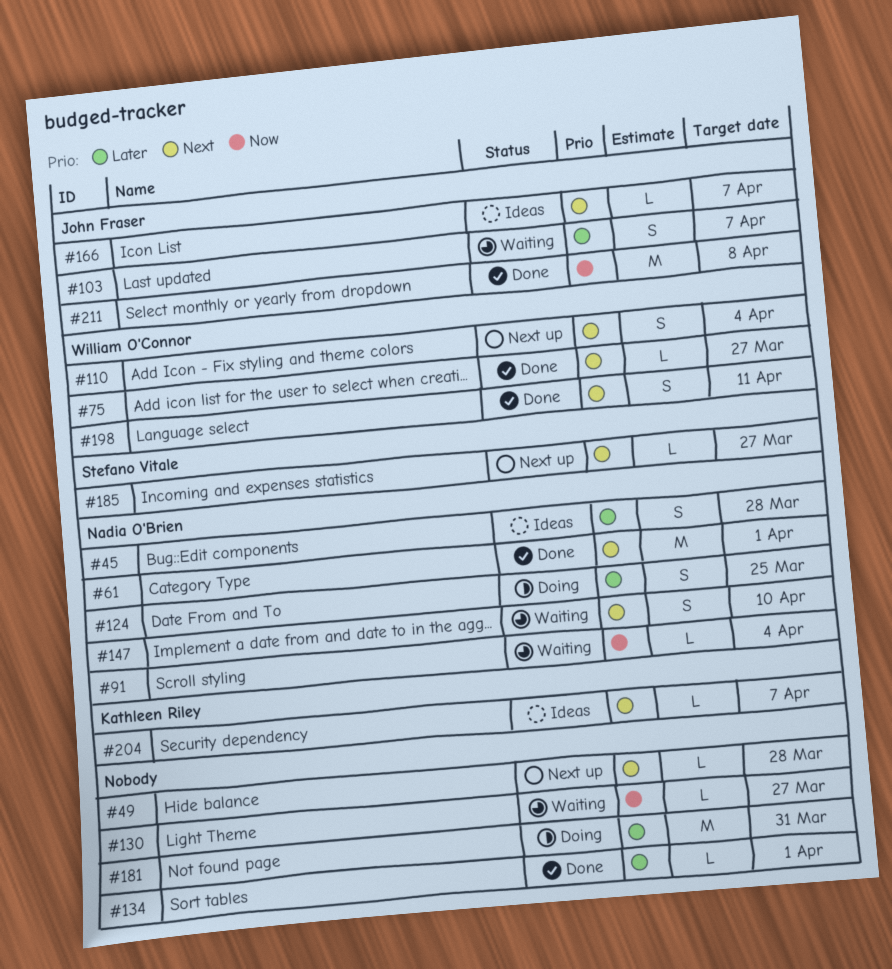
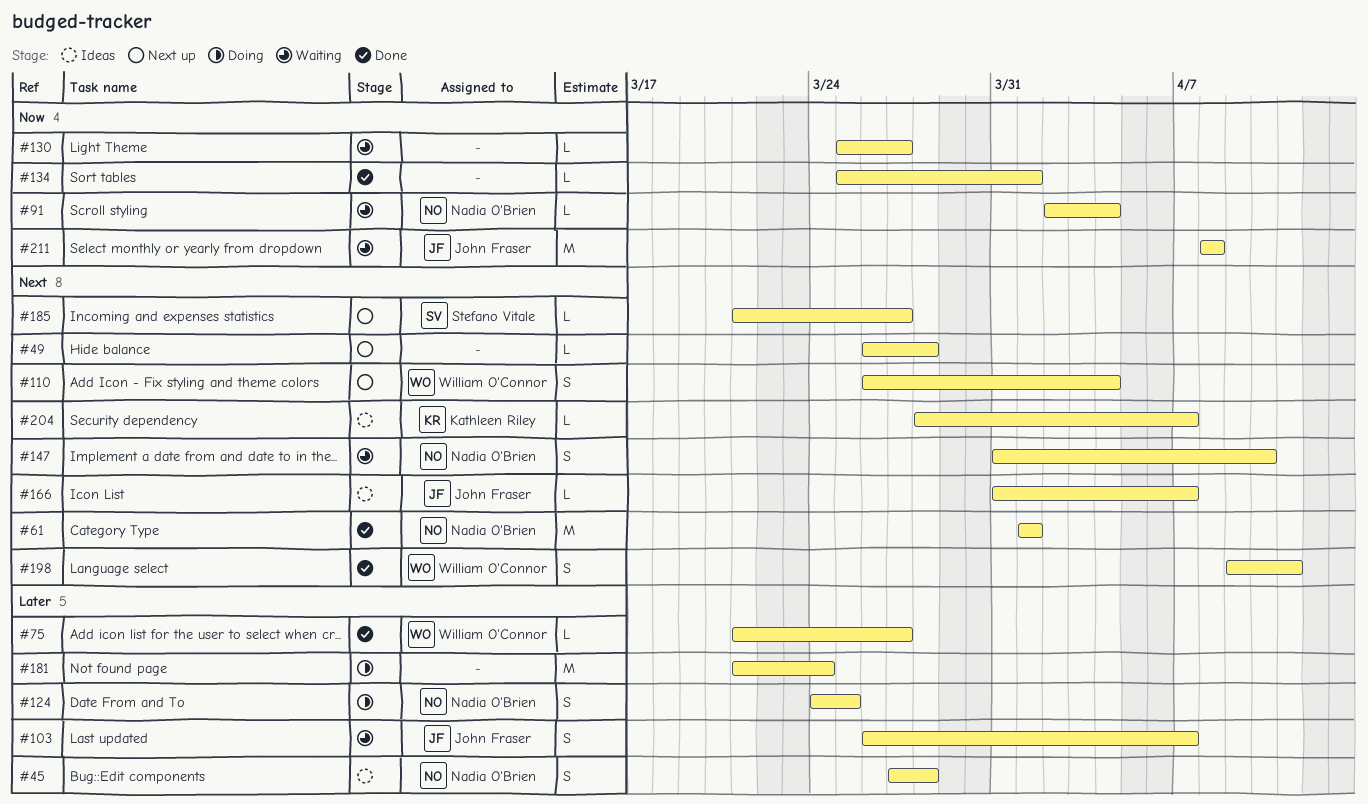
#75, priority: Next -> Later
#134, priority: Later -> Now
#181, due: Mar 31 -> Mar 24
#211, status: Done -> Waiting

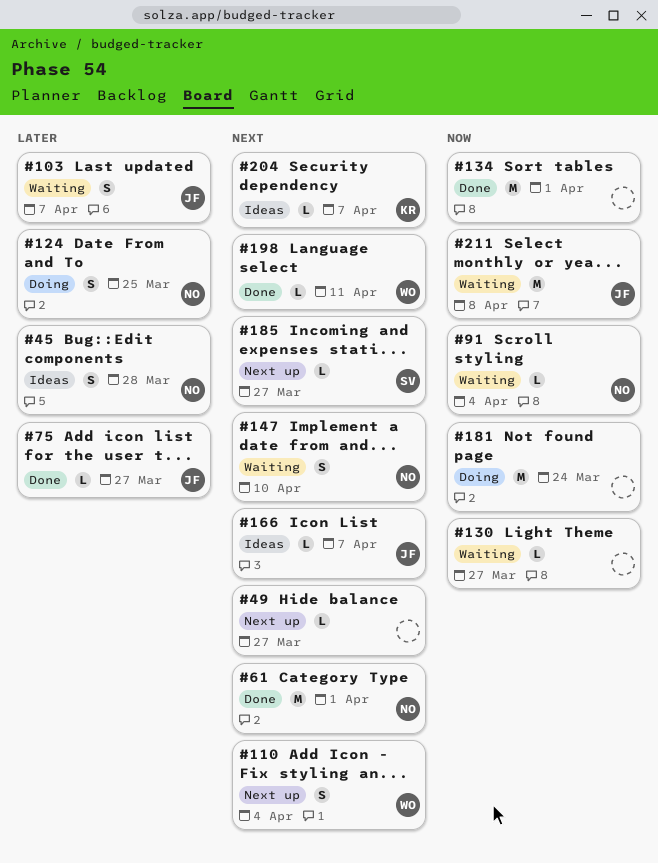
#49, due: Mar 28 -> Mar 27
#75, owner: William O'Connor -> John Fraser
#134, estimate: L -> M
#181, priority: Later -> Now
#198, estimate: S -> L

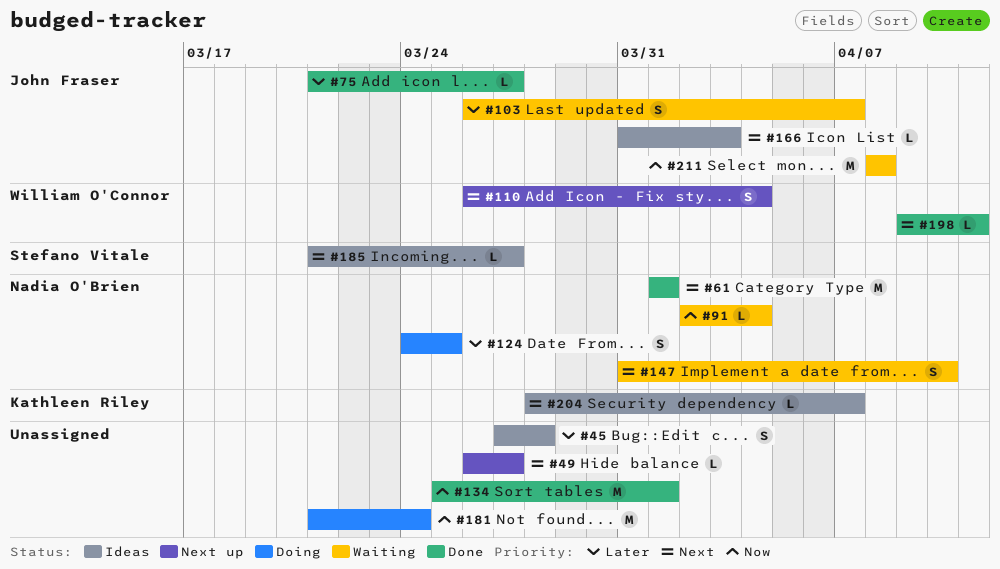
#45, owner: Nadia O'Brien -> none
#130: present -> none
#166, due: Apr 7 -> Apr 3
#185, status: Next up -> Ideas

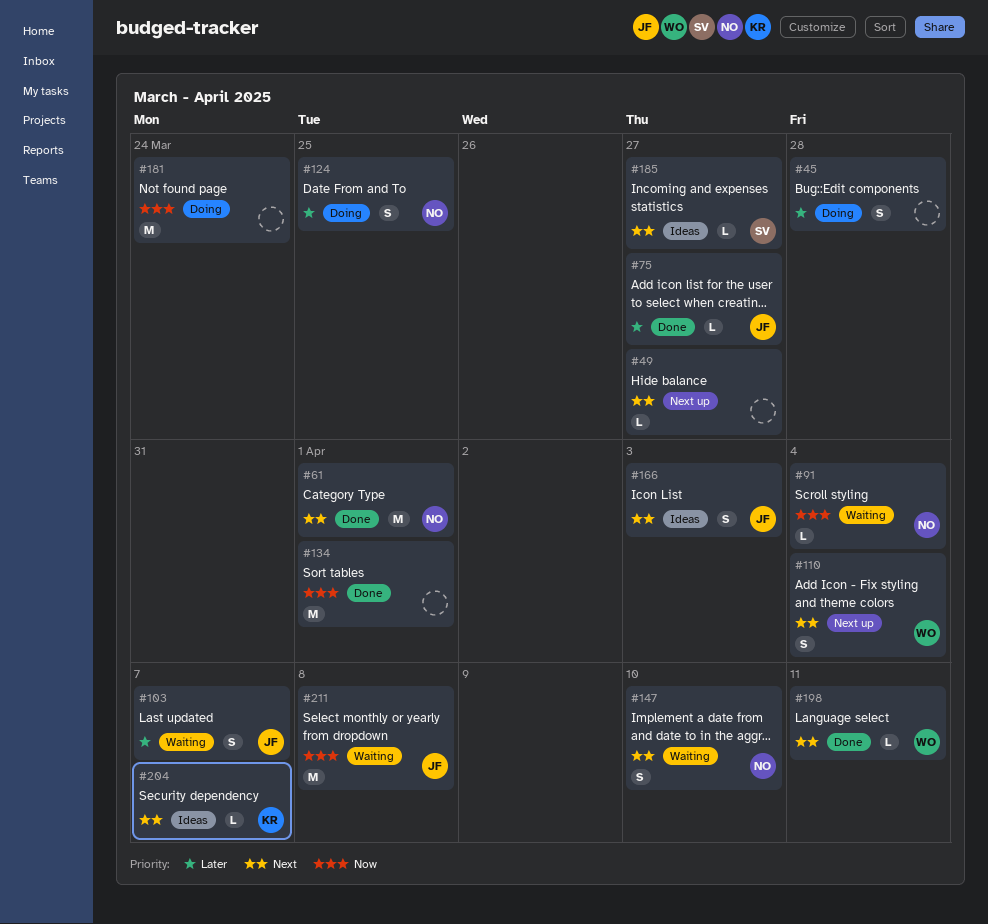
#45, status: Ideas -> Doing
#166, estimate: L -> S

